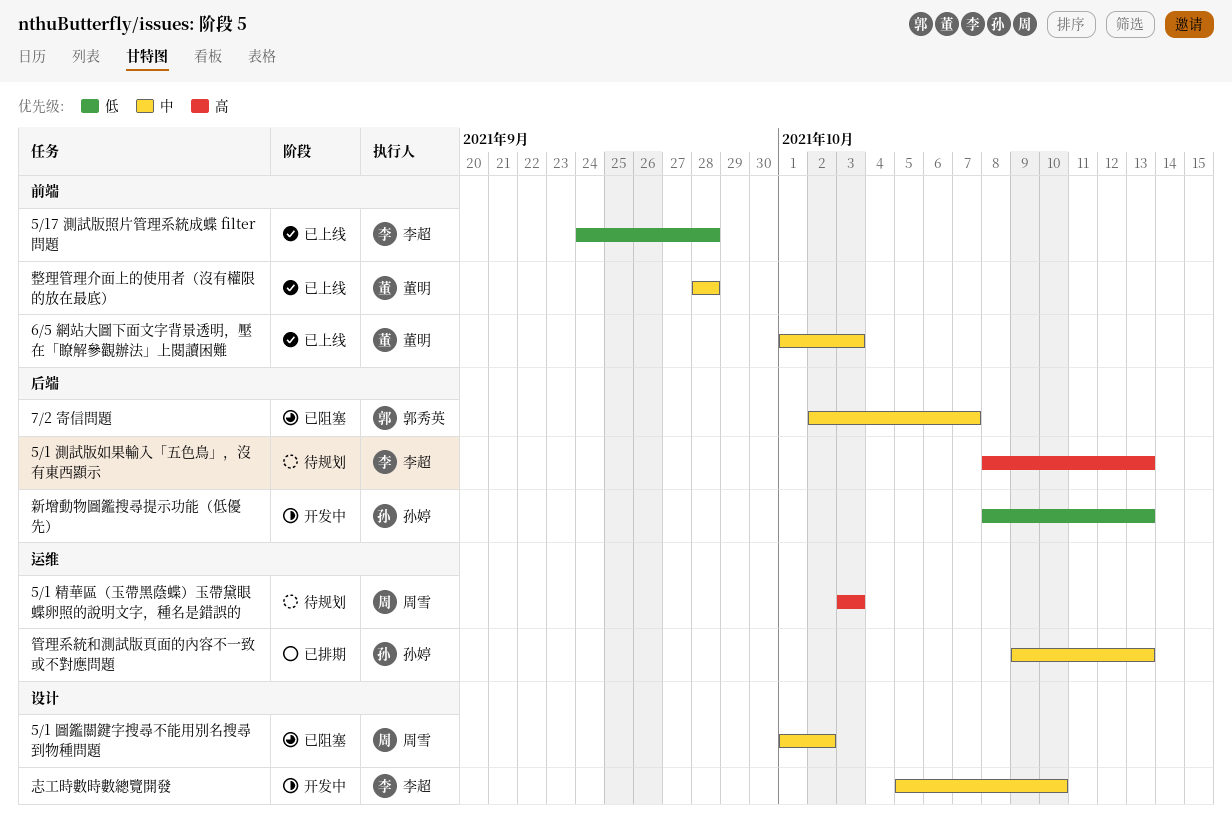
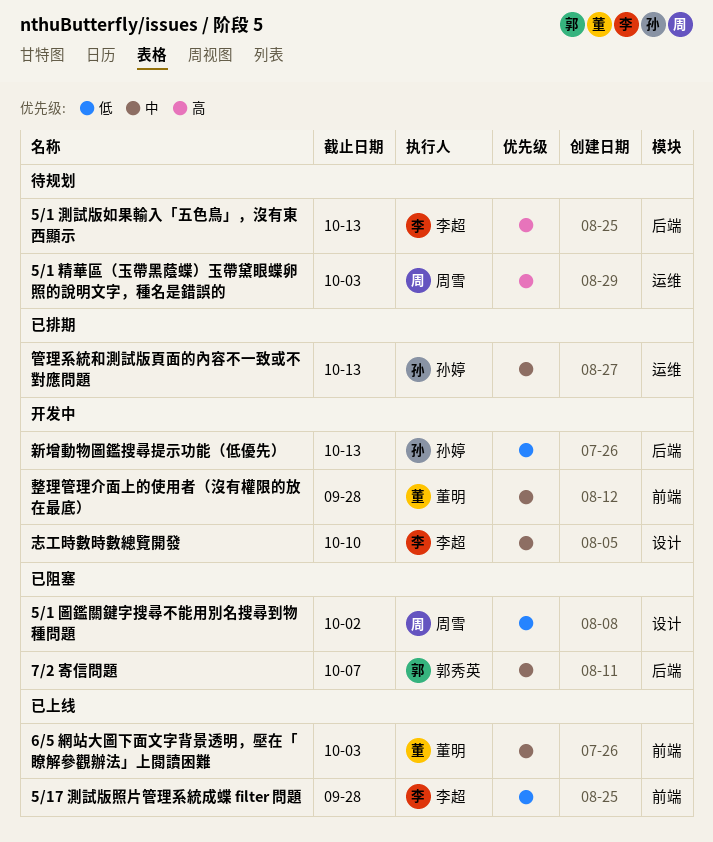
5/1 圖鑑關鍵字搜尋不能用別名搜尋到物種問題, priority: 中 -> 低
整理管理介面上的使用者（沒有權限的放在最底）, status: 已上线 -> 开发中

